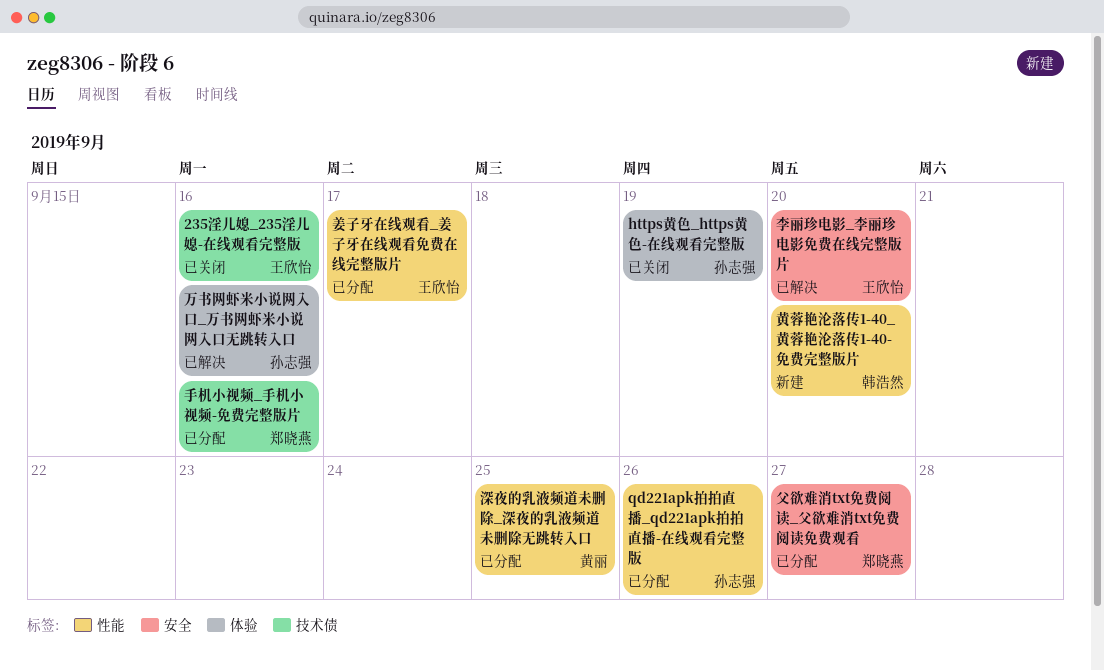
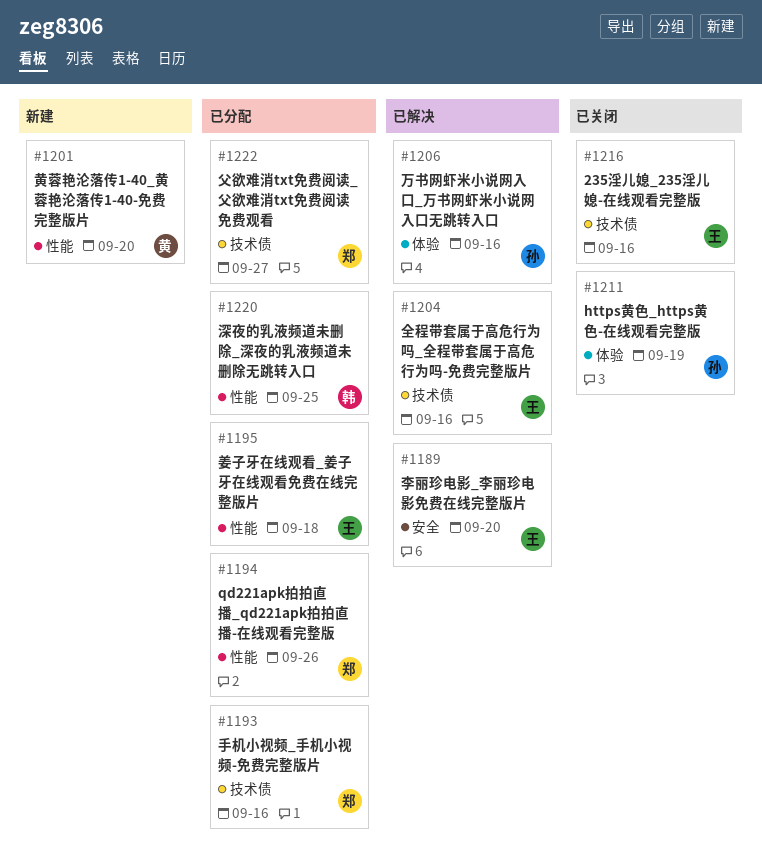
qd221apk拍拍直播_qd221apk拍拍直播-在线观看完整版, owner: 孙志强 -> 郑晓燕
全程带套属于高危行为吗_全程带套属于高危行为吗-免费完整版片: none -> present
姜子牙在线观看_姜子牙在线观看免费在线完整版片, due: Sep 17 -> Sep 18
深夜的乳液频道未删除_深夜的乳液频道未删除无跳转入口, owner: 黄丽 -> 韩浩然
父欲难消txt免费阅读_父欲难消txt免费阅读免费观看, label: 安全 -> 技术债
黄蓉艳沦落传1-40_黄蓉艳沦落传1-40-免费完整版片, owner: 韩浩然 -> 黄丽

